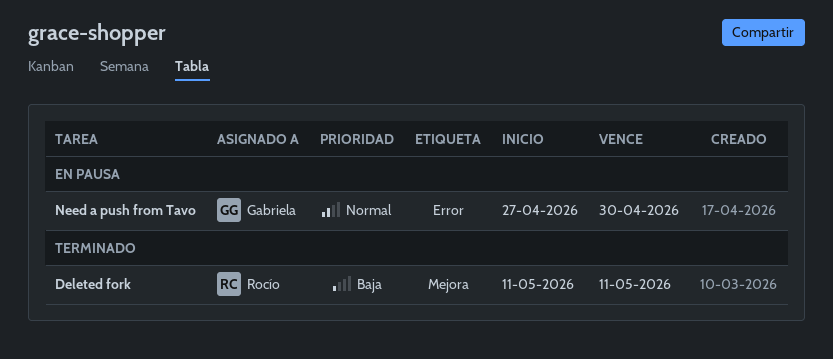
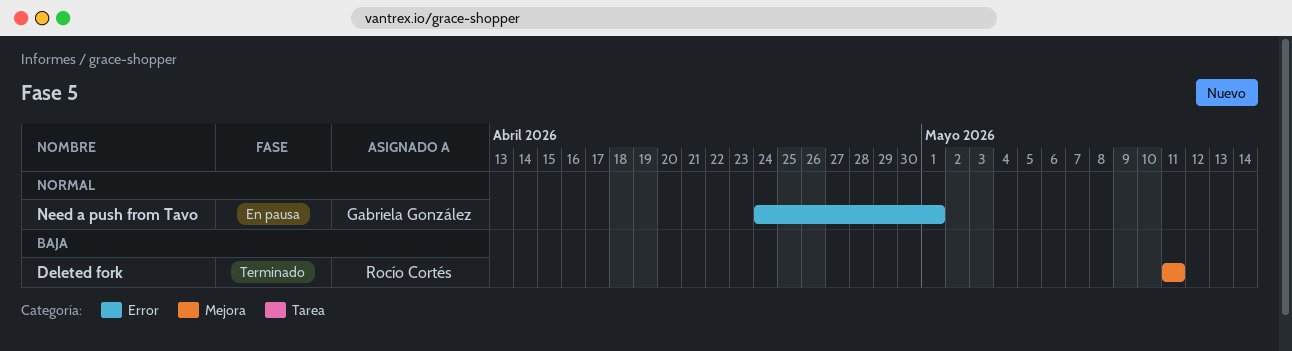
Need a push from Tavo, start: Apr 27 -> Apr 24
Need a push from Tavo, due: Apr 30 -> May 1

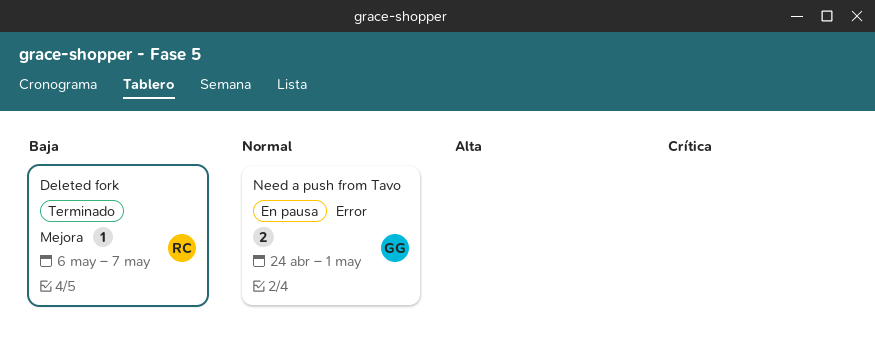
Deleted fork, start: May 11 -> May 6
Deleted fork, due: May 11 -> May 7

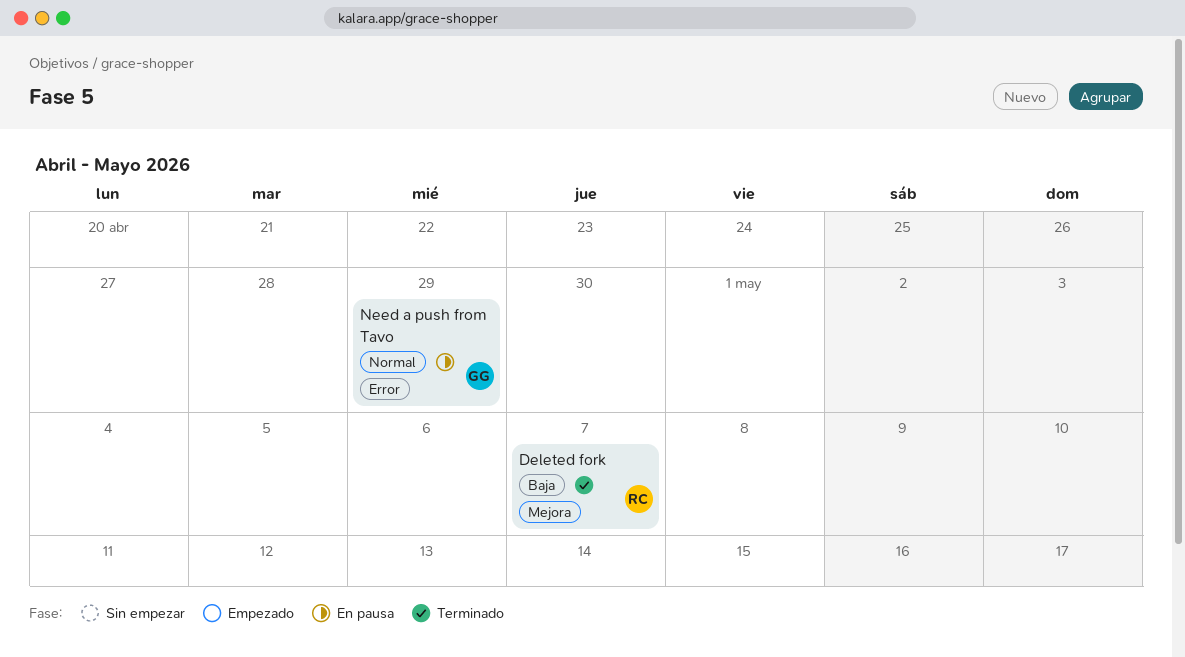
Need a push from Tavo, due: May 1 -> Apr 29

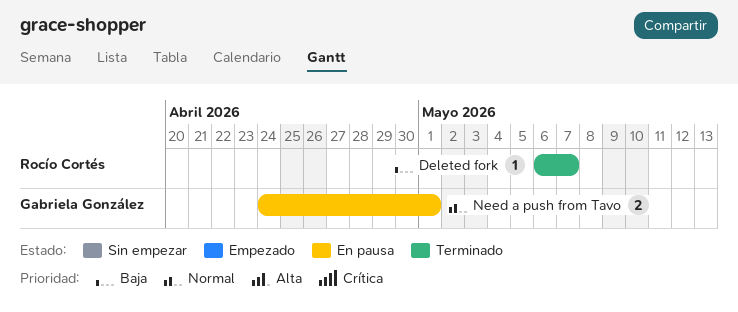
Need a push from Tavo, due: Apr 29 -> May 1

